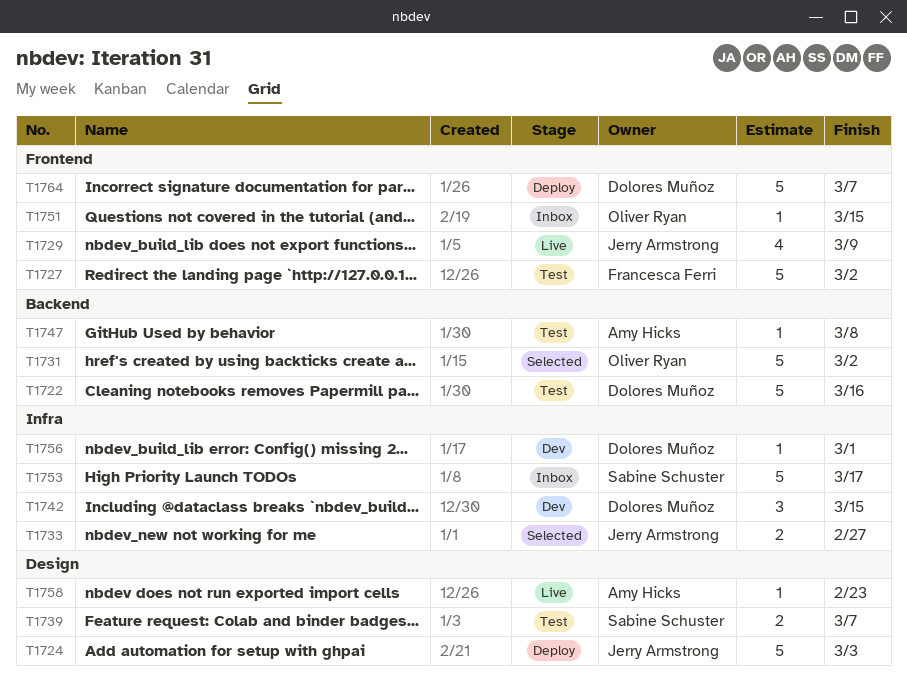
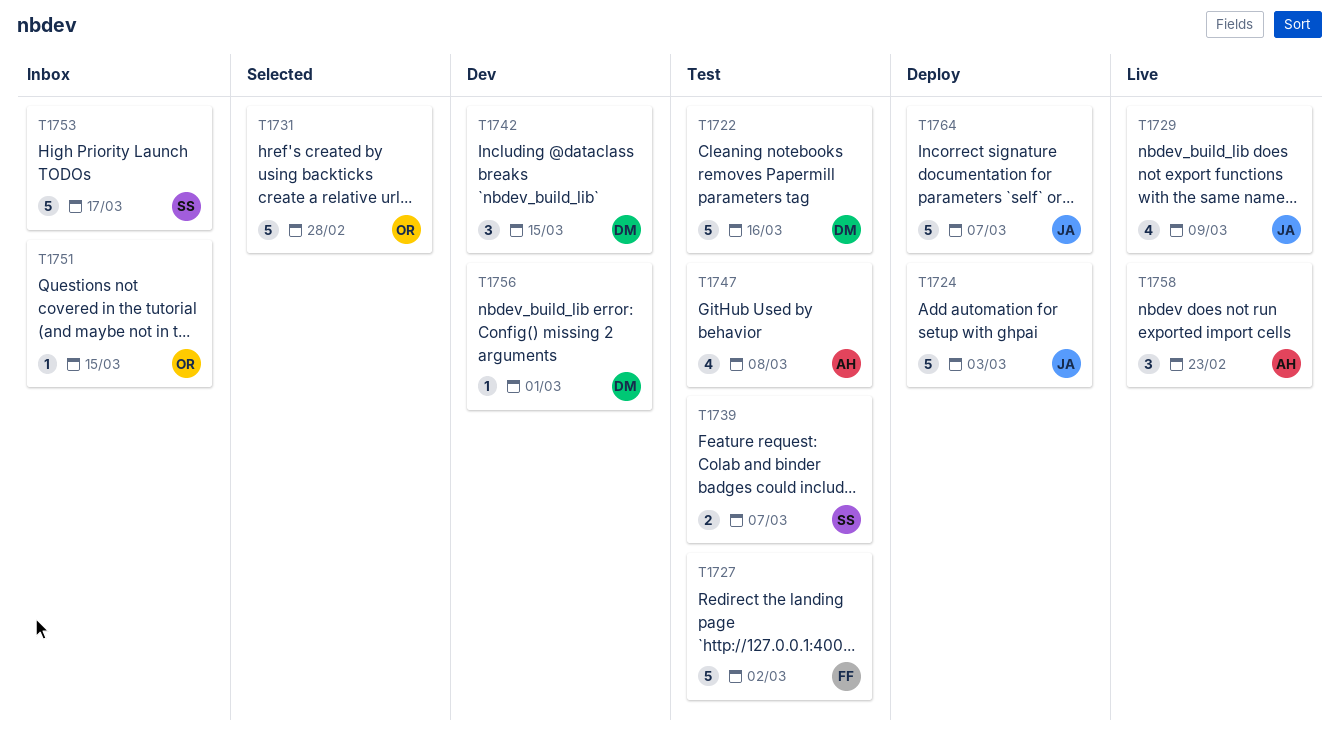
T1731, due: Mar 2 -> Feb 28
T1733: present -> none
T1747, estimate: 1 -> 4
T1758, estimate: 1 -> 3
T1764, owner: Dolores Muñoz -> Jerry Armstrong

